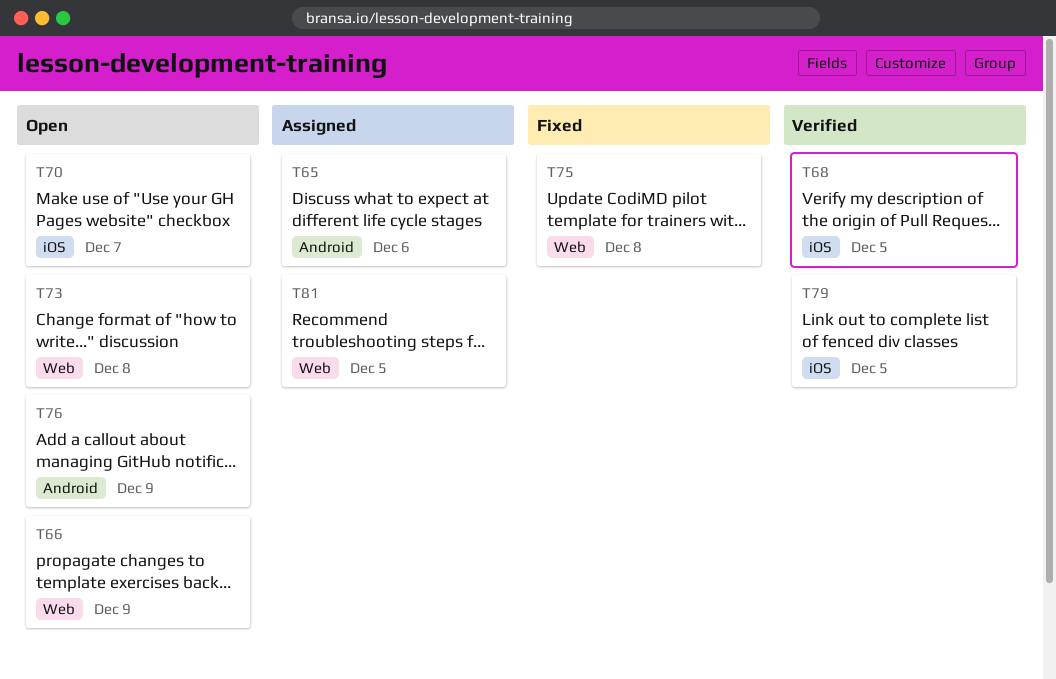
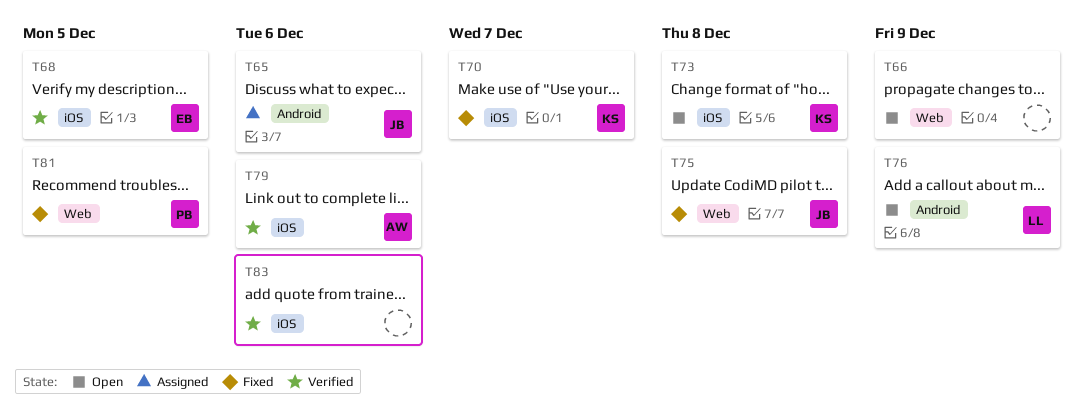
T70, status: Open -> Fixed
T73, label: Web -> iOS
T79, due: Dec 5 -> Dec 6
T81, status: Assigned -> Fixed
T83: none -> present

